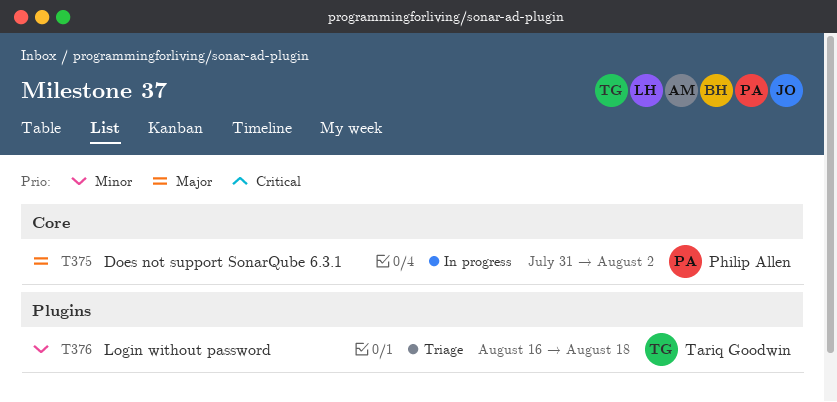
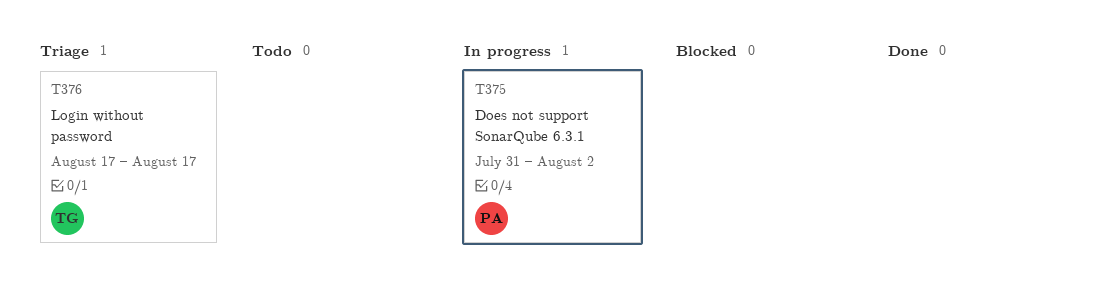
T376, start: Aug 16 -> Aug 17
T376, due: Aug 18 -> Aug 17

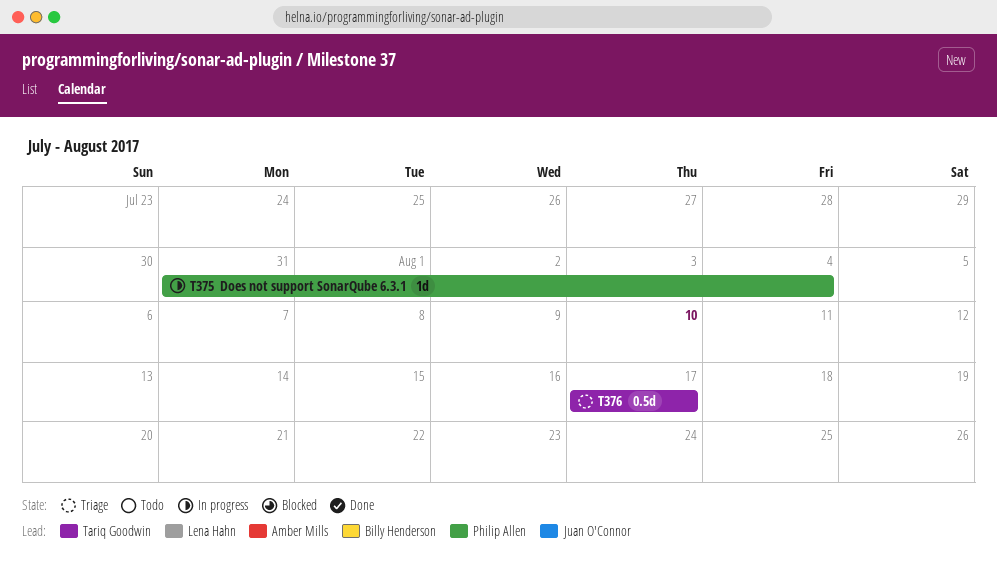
T375, due: Aug 2 -> Aug 4

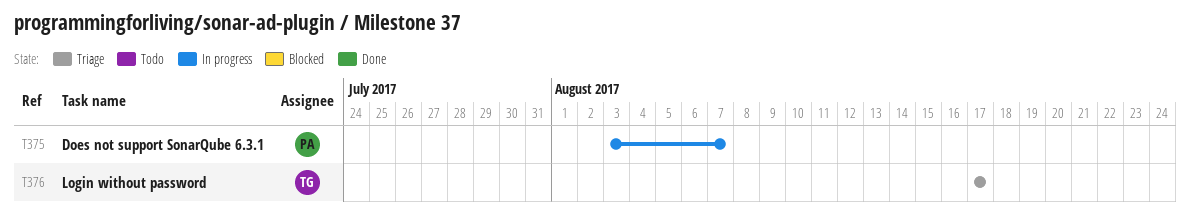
T375, start: Jul 31 -> Aug 3
T375, due: Aug 4 -> Aug 7

